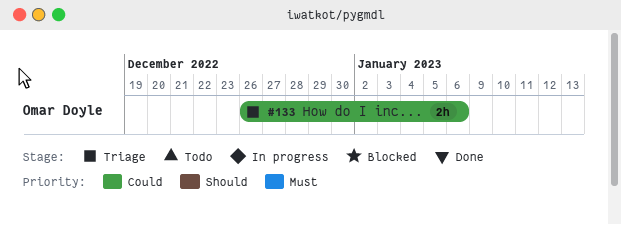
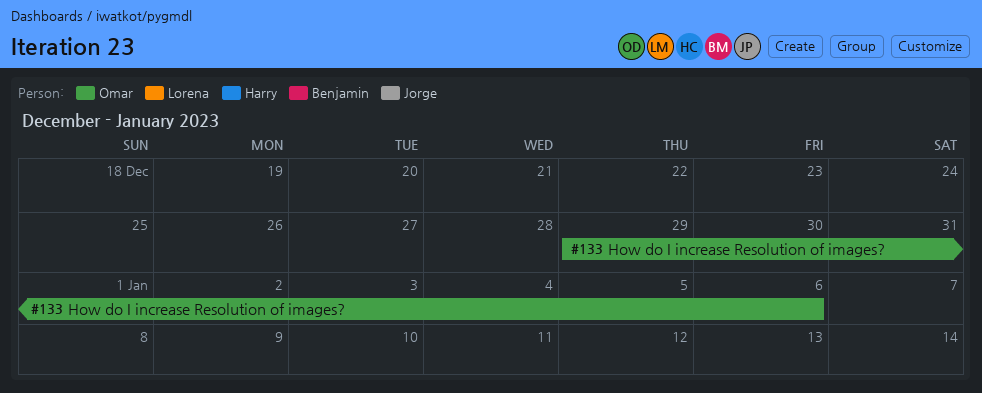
#133, start: Dec 26 -> Dec 29

